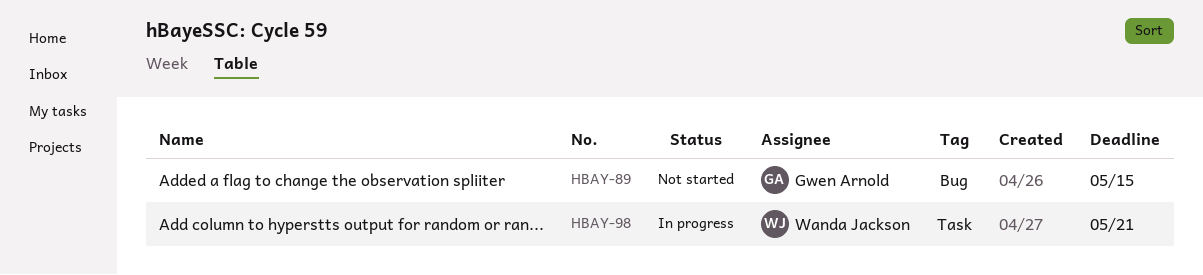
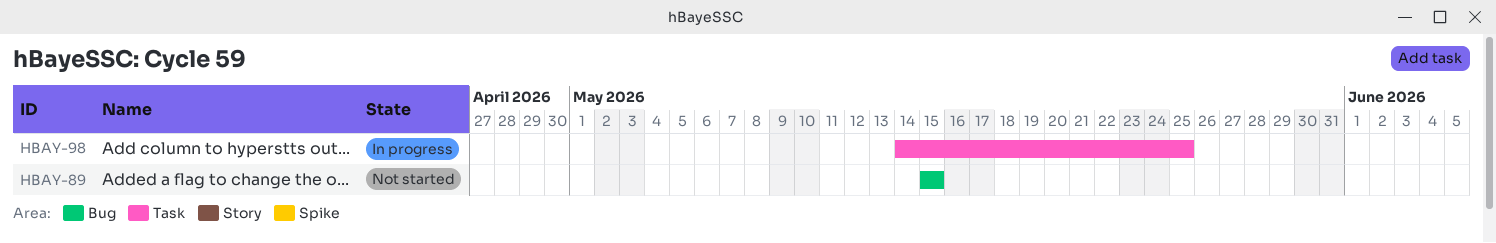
HBAY-98, due: May 21 -> May 25

